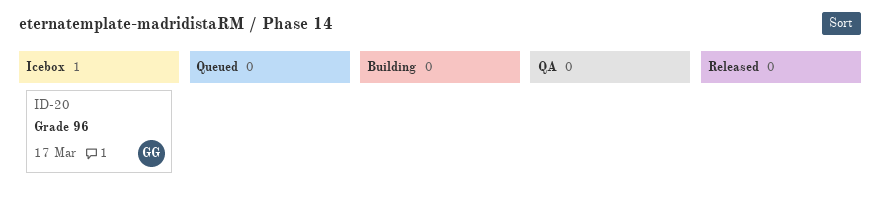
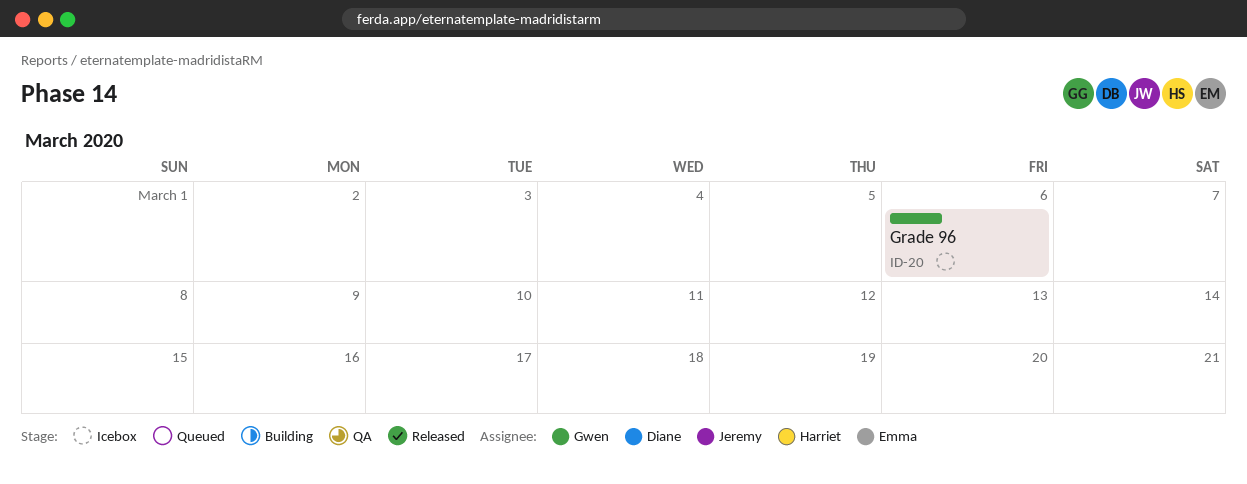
ID-20, due: Mar 17 -> Mar 6

